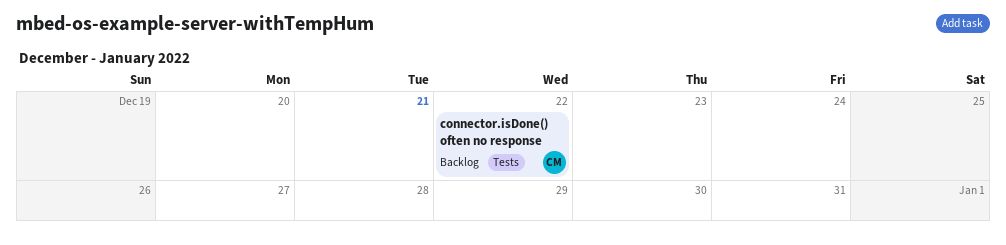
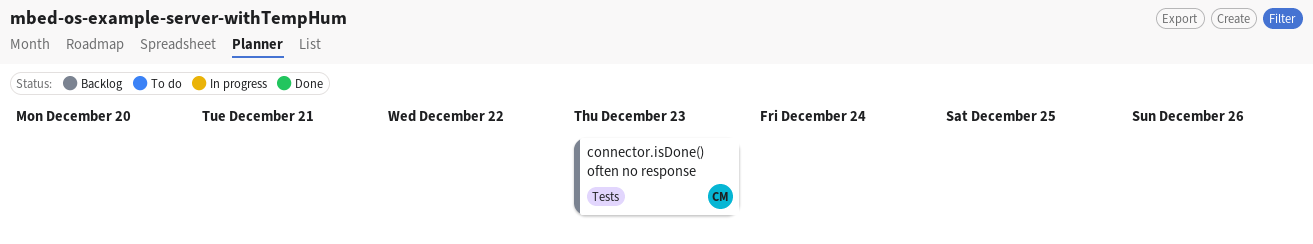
connector.isDone() often no response, due: Dec 22 -> Dec 23

